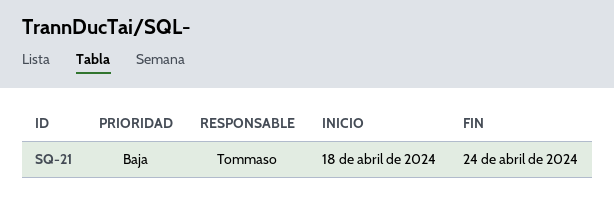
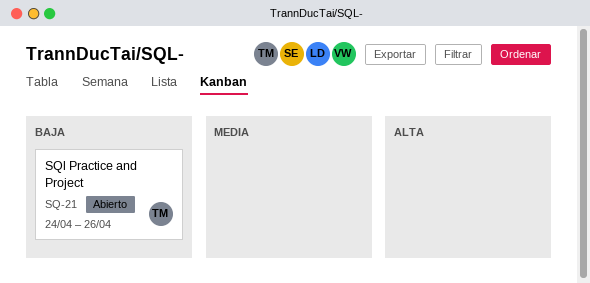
SQ-21, start: Apr 18 -> Apr 24
SQ-21, due: Apr 24 -> Apr 26

